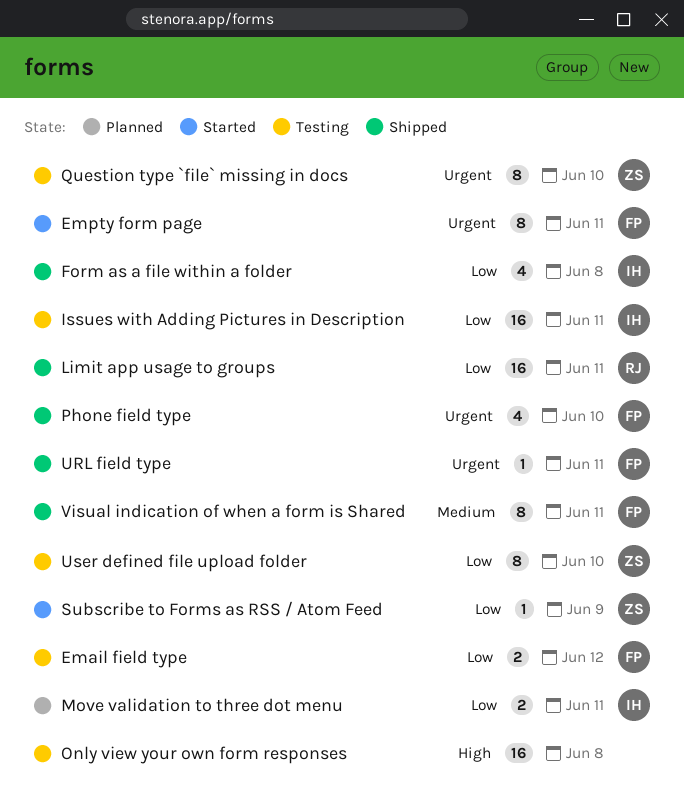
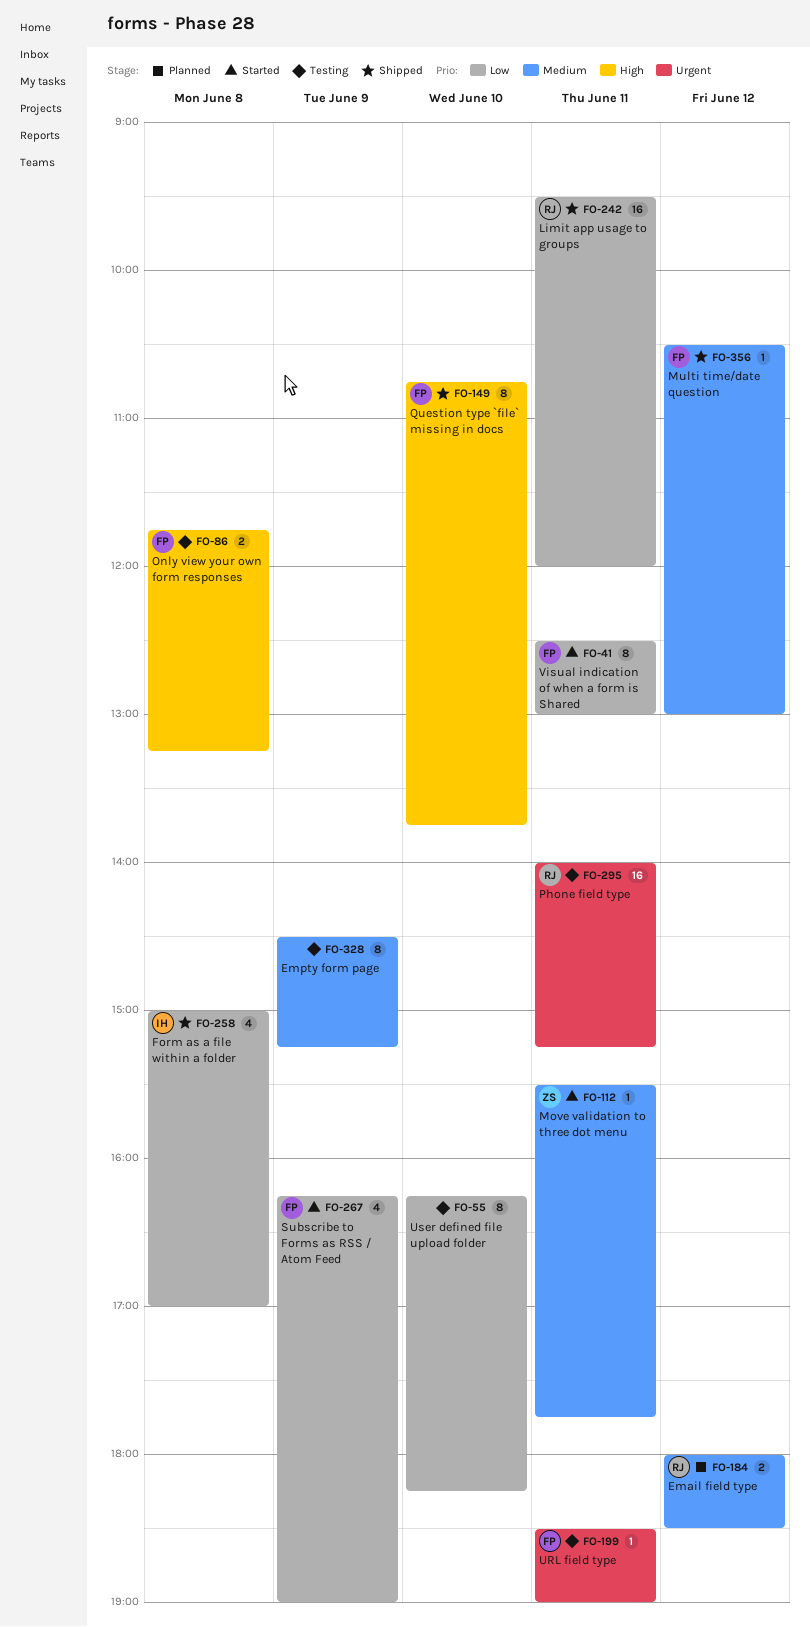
Email field type, status: Testing -> Planned
Email field type, owner: FP -> RJ
Email field type, priority: Low -> Medium
Empty form page, status: Started -> Testing
Empty form page, owner: FP -> none
Empty form page, priority: Urgent -> Medium
Empty form page, day: Jun 11 -> Jun 9
Issues with Adding Pictures in Description: present -> none
Move validation to three dot menu, status: Planned -> Started
Move validation to three dot menu, owner: IH -> ZS
Move validation to three dot menu, priority: Low -> Medium
Move validation to three dot menu, estimate: 2 -> 1
Multi time/date question: none -> present
Only view your own form responses, owner: none -> FP
Only view your own form responses, estimate: 16 -> 2
Phone field type, status: Shipped -> Testing
Phone field type, owner: FP -> RJ
Phone field type, estimate: 4 -> 16
Phone field type, day: Jun 10 -> Jun 11
Question type `file` missing in docs, status: Testing -> Shipped
Question type `file` missing in docs, owner: ZS -> FP
Question type `file` missing in docs, priority: Urgent -> High
Subscribe to Forms as RSS / Atom Feed, owner: ZS -> FP
Subscribe to Forms as RSS / Atom Feed, estimate: 1 -> 4
URL field type, status: Shipped -> Testing
User defined file upload folder, owner: ZS -> none
Visual indication of when a form is Shared, status: Shipped -> Started
Visual indication of when a form is Shared, priority: Medium -> Low

